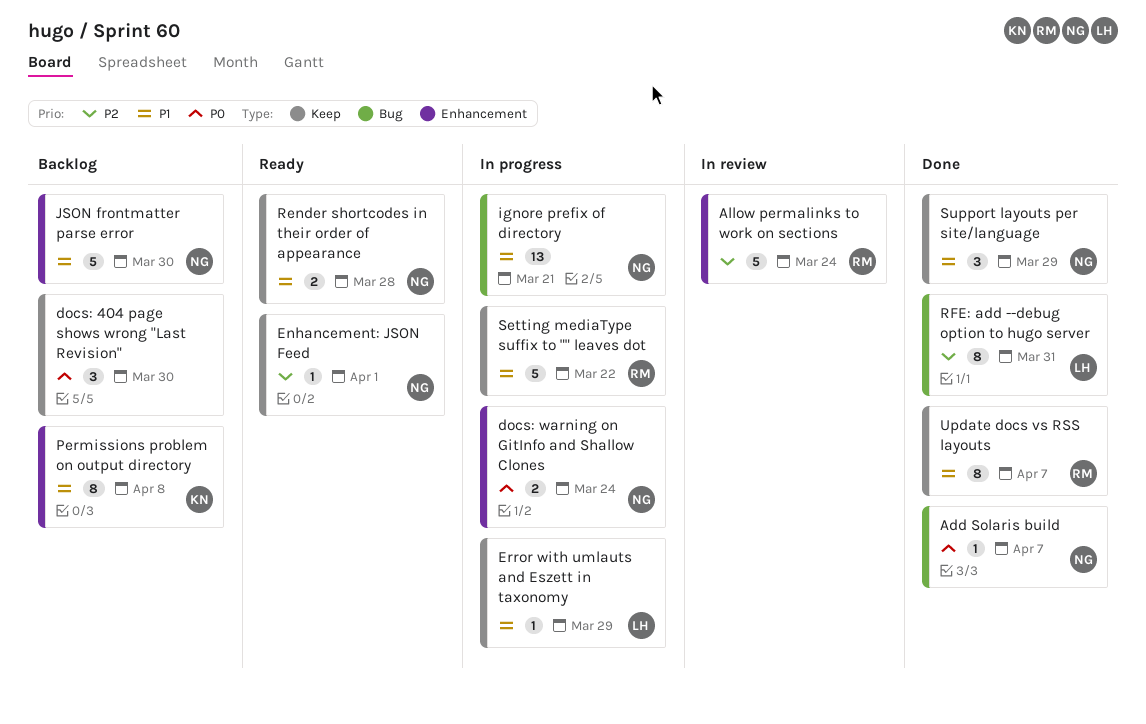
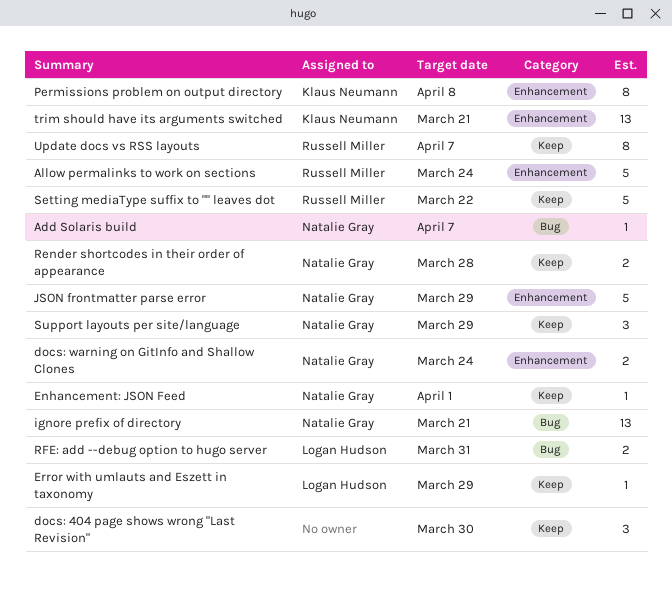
JSON frontmatter parse error, due: Mar 30 -> Mar 29
RFE: add --debug option to hugo server, estimate: 8 -> 2
trim should have its arguments switched: none -> present

